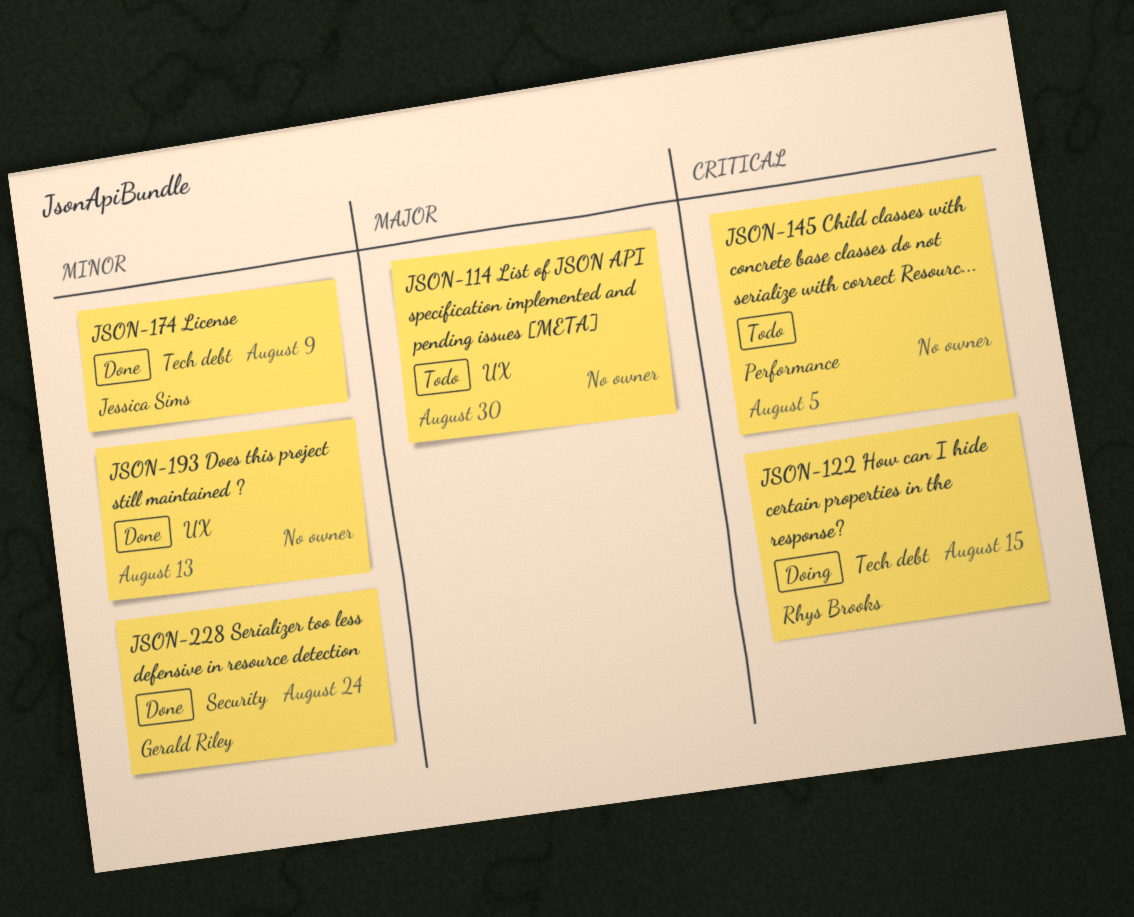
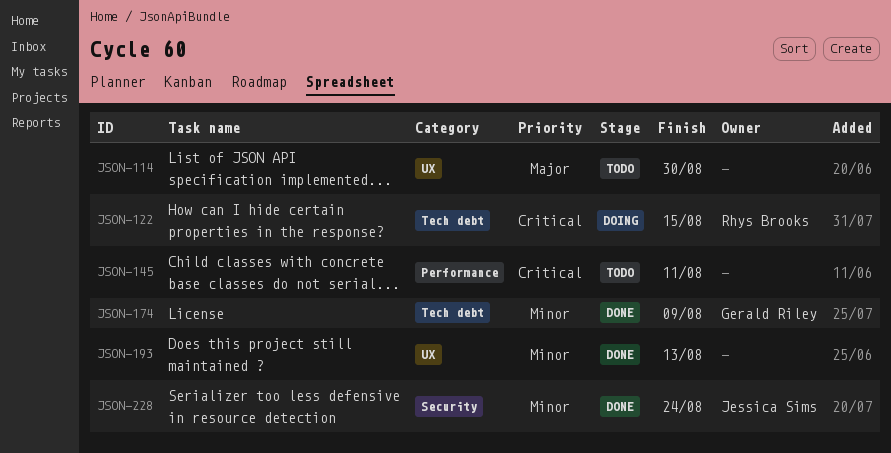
JSON-145, due: Aug 5 -> Aug 11
JSON-174, owner: Jessica Sims -> Gerald Riley
JSON-228, owner: Gerald Riley -> Jessica Sims

